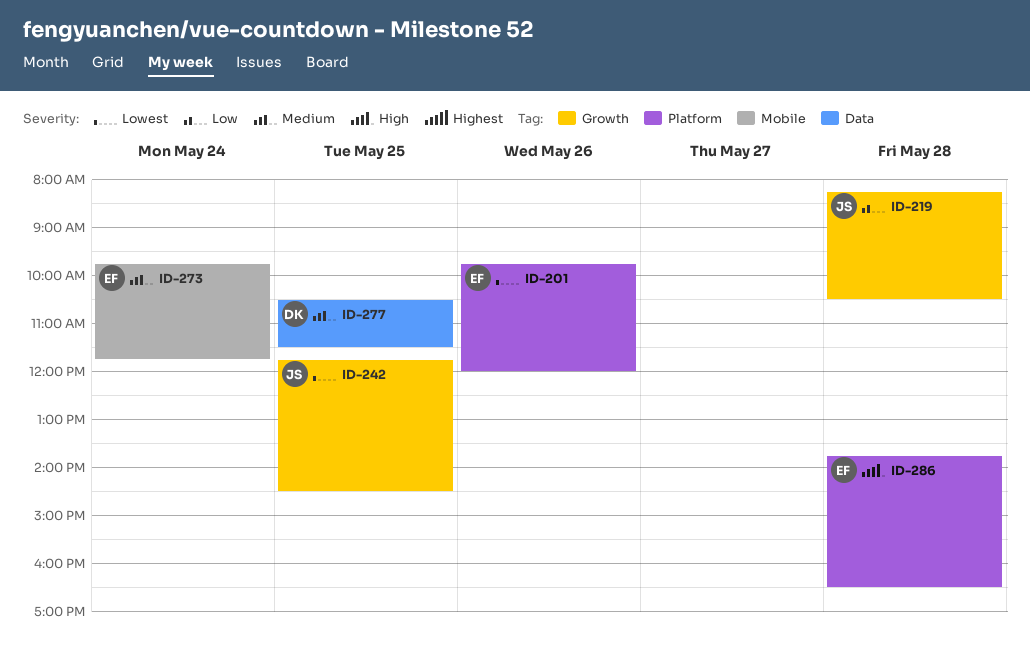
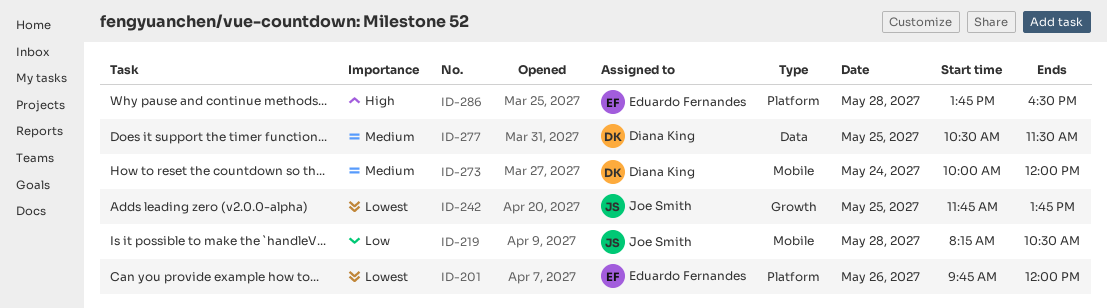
ID-219, label: Growth -> Mobile
ID-242, ends: 14:30 -> 13:45
ID-273, owner: Eduardo Fernandes -> Diana King
ID-273, begins: 09:45 -> 10:00
ID-273, ends: 11:45 -> 12:00

